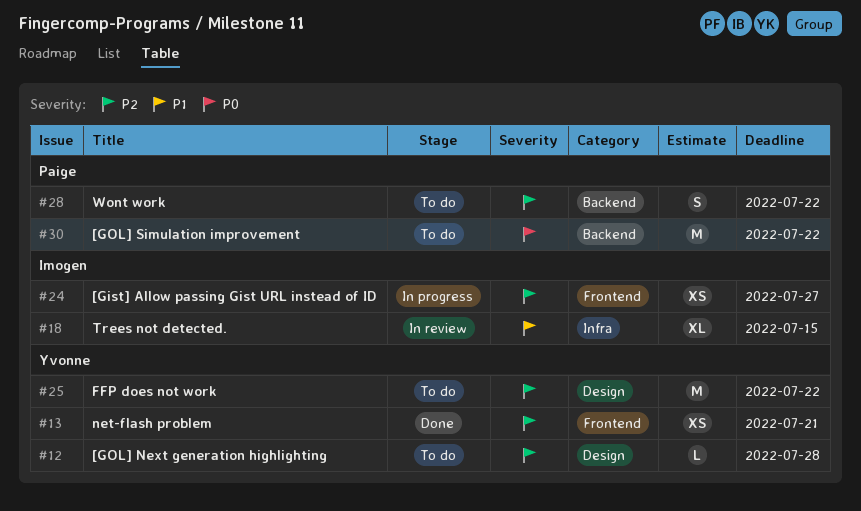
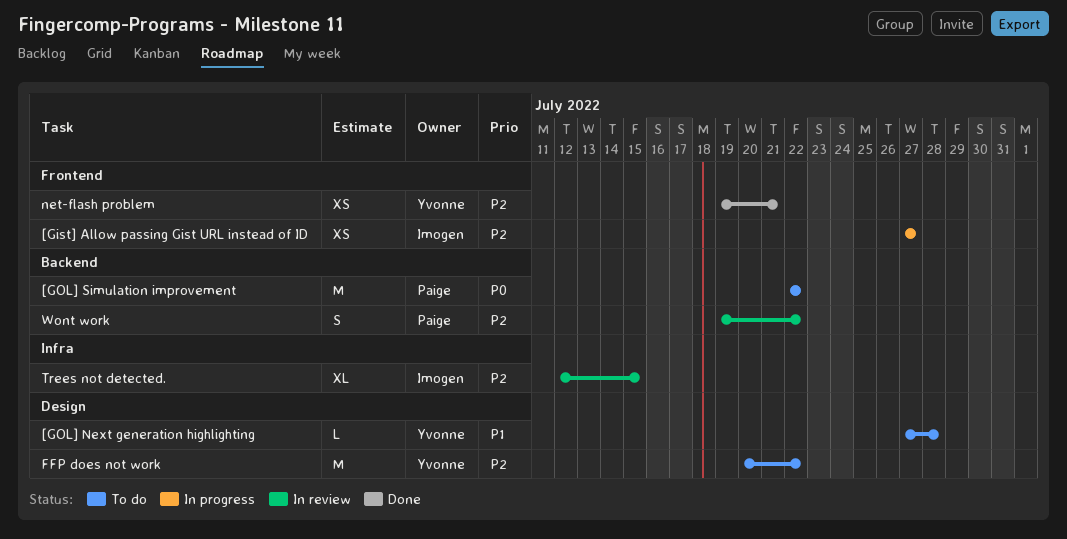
[GOL] Next generation highlighting, priority: P2 -> P1
Trees not detected., priority: P1 -> P2
Wont work, status: To do -> In review

